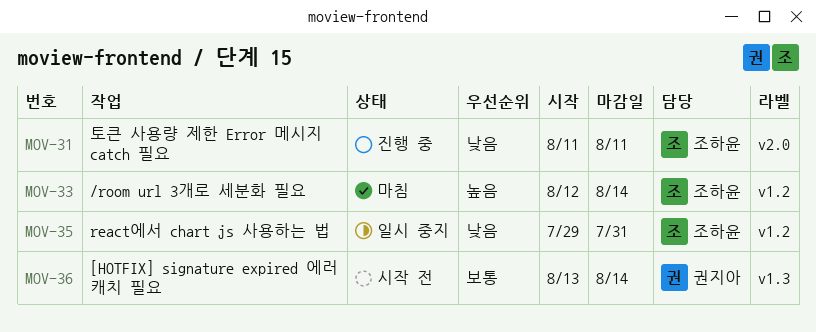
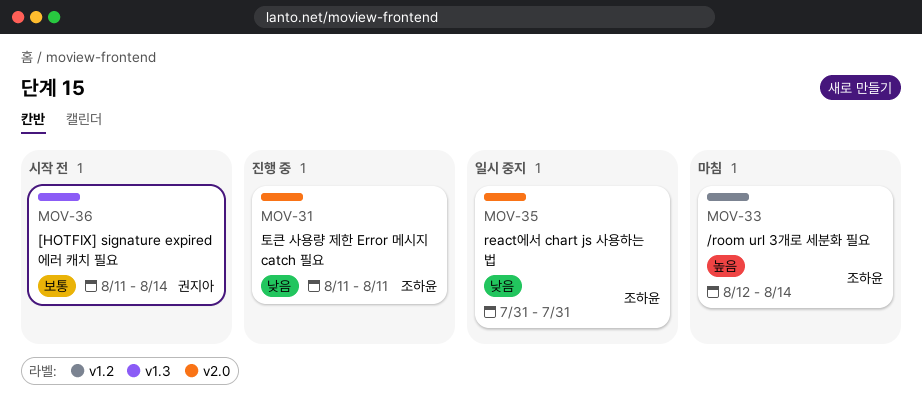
MOV-35, label: v1.2 -> v2.0
MOV-35, start: Jul 29 -> Jul 31
MOV-36, start: Aug 13 -> Aug 11

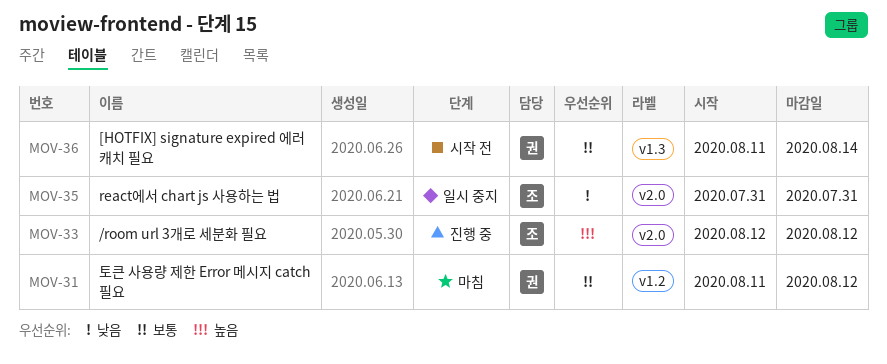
MOV-31, status: 진행 중 -> 마침
MOV-31, owner: 조하윤 -> 권지아
MOV-31, priority: 낮음 -> 보통
MOV-31, label: v2.0 -> v1.2
MOV-31, due: Aug 11 -> Aug 12
MOV-33, status: 마침 -> 진행 중
MOV-33, label: v1.2 -> v2.0
MOV-33, due: Aug 14 -> Aug 12

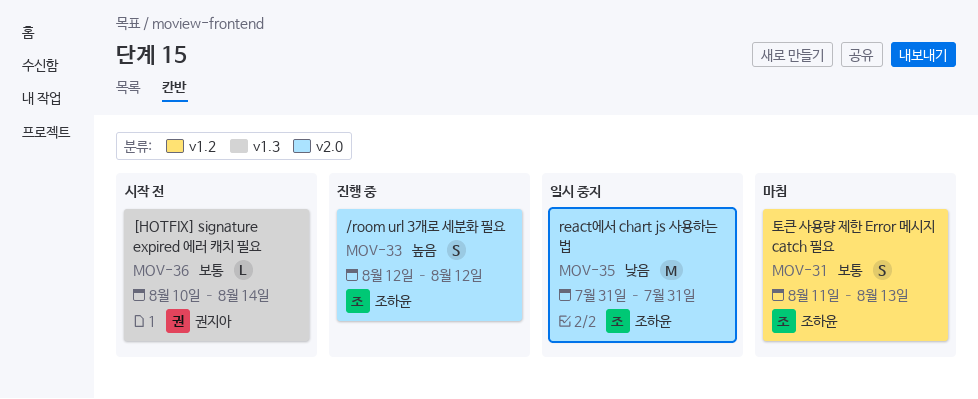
MOV-31, owner: 권지아 -> 조하윤
MOV-31, due: Aug 12 -> Aug 13
MOV-36, start: Aug 11 -> Aug 10

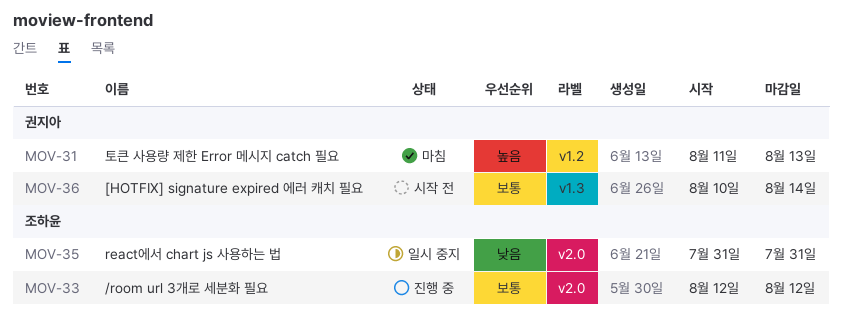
MOV-31, owner: 조하윤 -> 권지아
MOV-31, priority: 보통 -> 높음
MOV-33, priority: 높음 -> 보통

